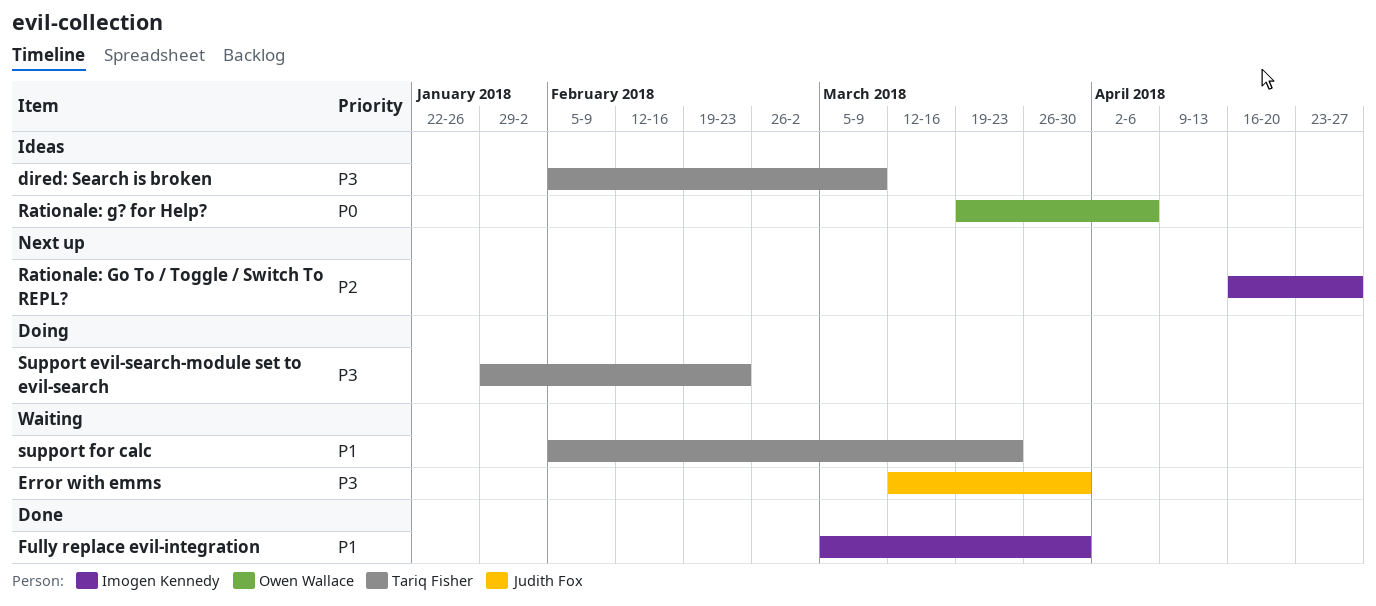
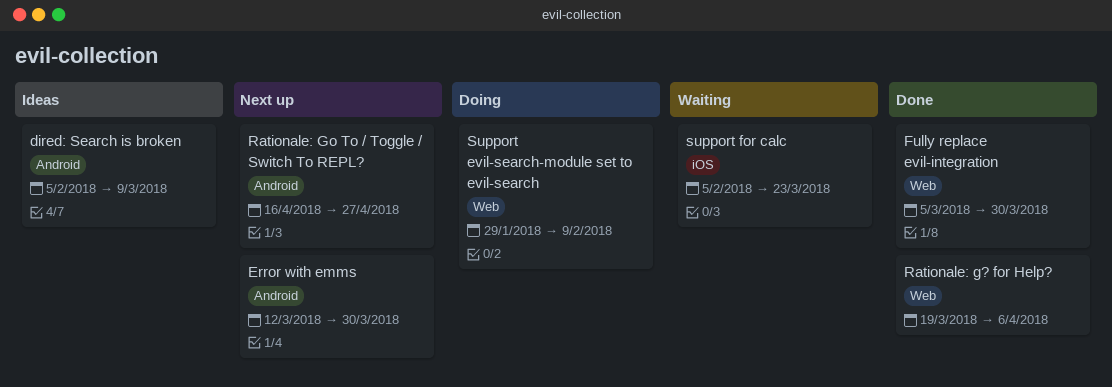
Error with emms, status: Waiting -> Next up
Rationale: g? for Help?, status: Ideas -> Done
Support evil-search-module set to evil-search, due: Feb 23 -> Feb 9

